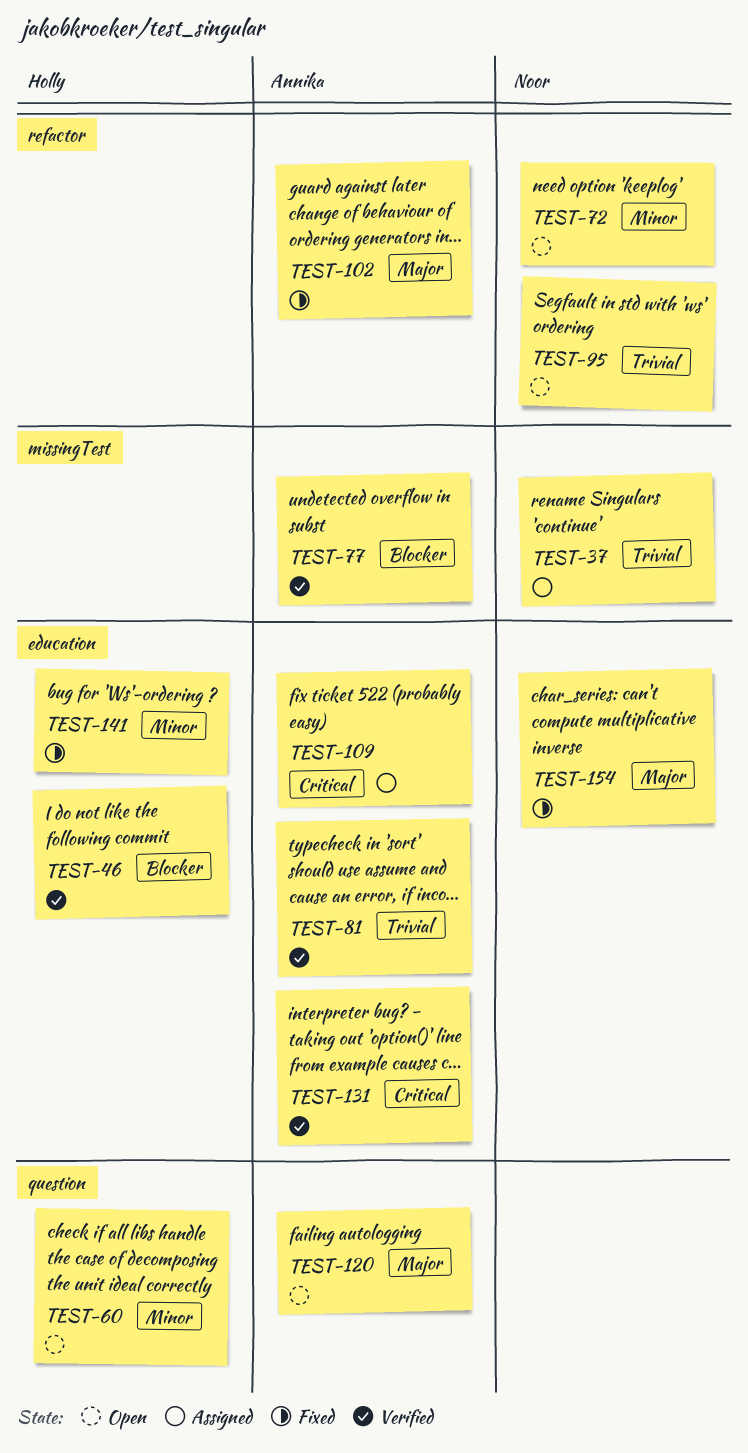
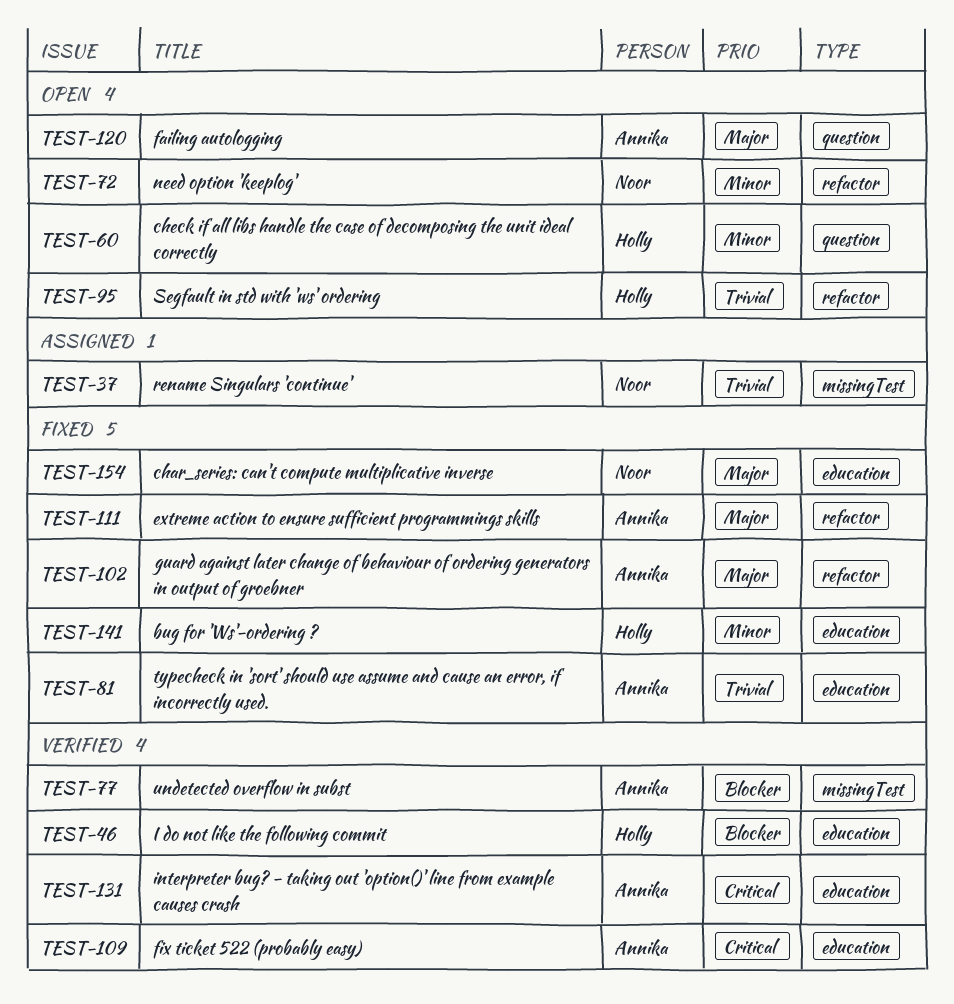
TEST-81, status: Verified -> Fixed
TEST-95, owner: Noor -> Holly
TEST-109, status: Assigned -> Verified
TEST-111: none -> present

